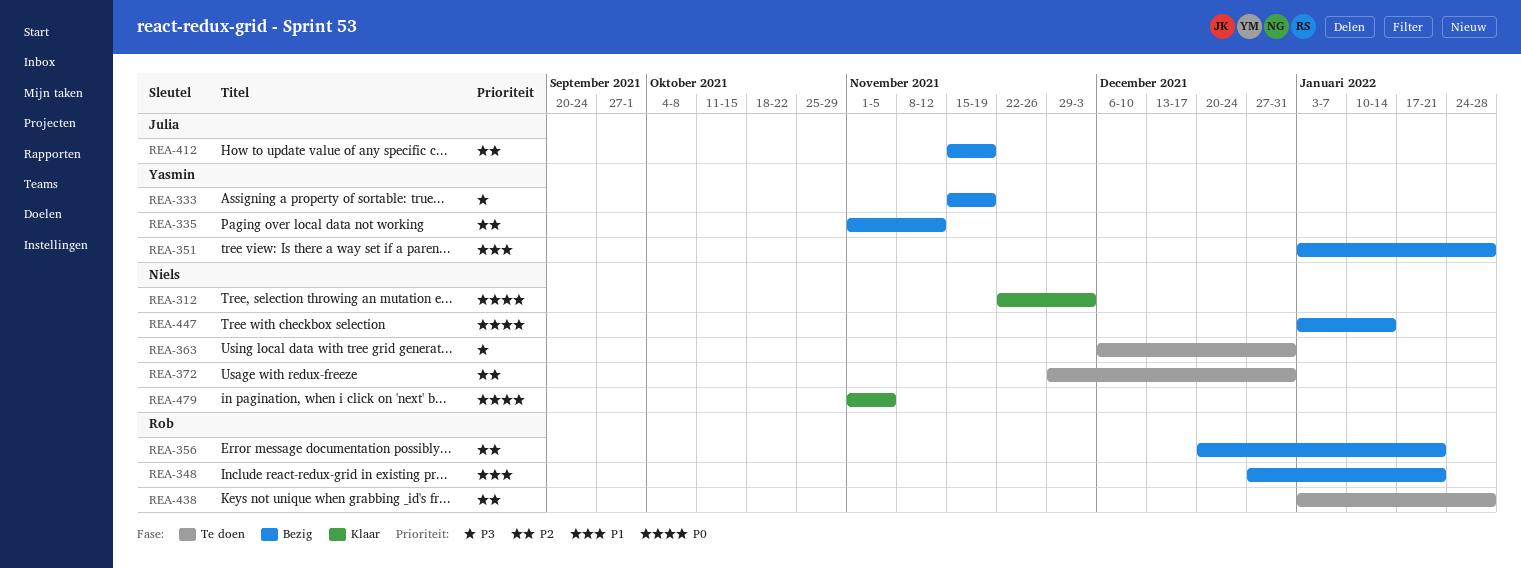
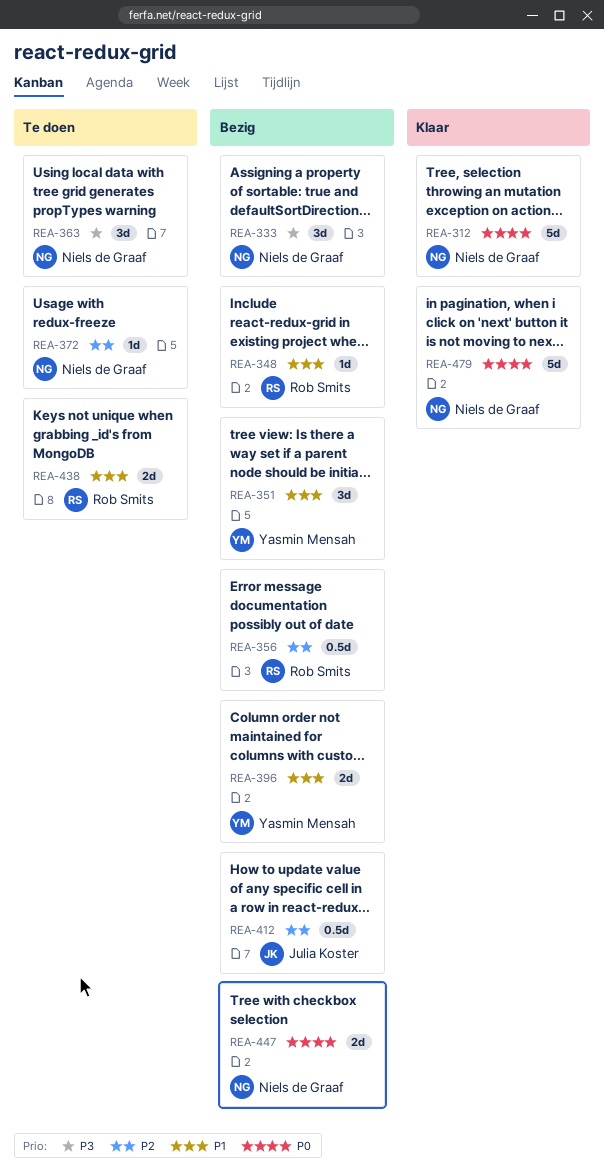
REA-333, owner: Yasmin Mensah -> Niels de Graaf
REA-335: present -> none
REA-396: none -> present
REA-438, priority: P2 -> P1

